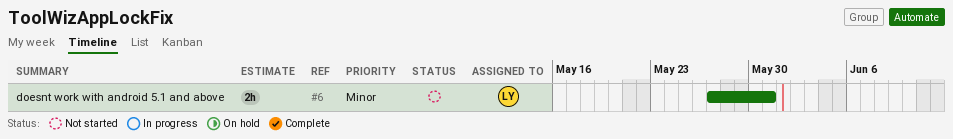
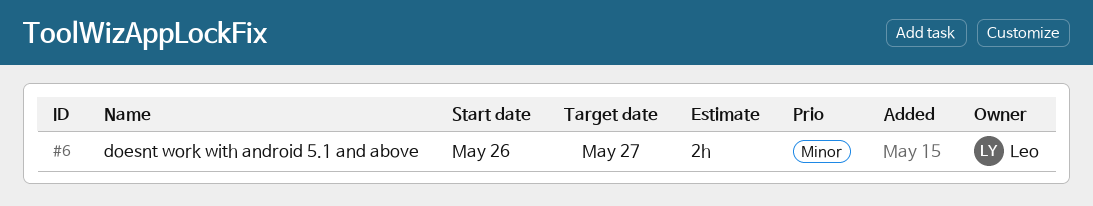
#6, start: May 27 -> May 26
#6, due: May 31 -> May 27

